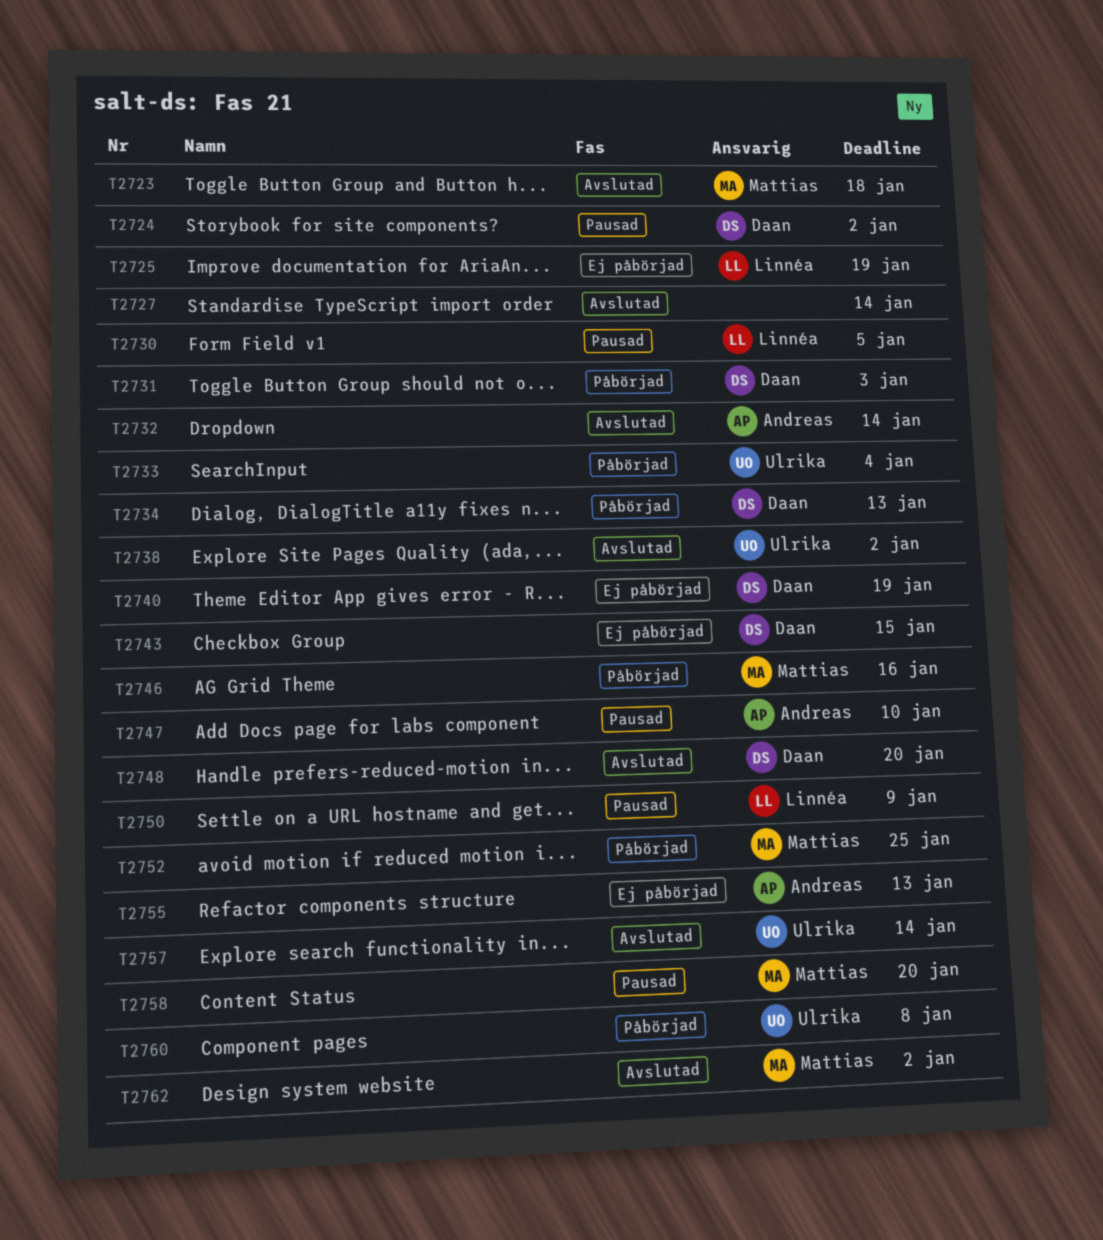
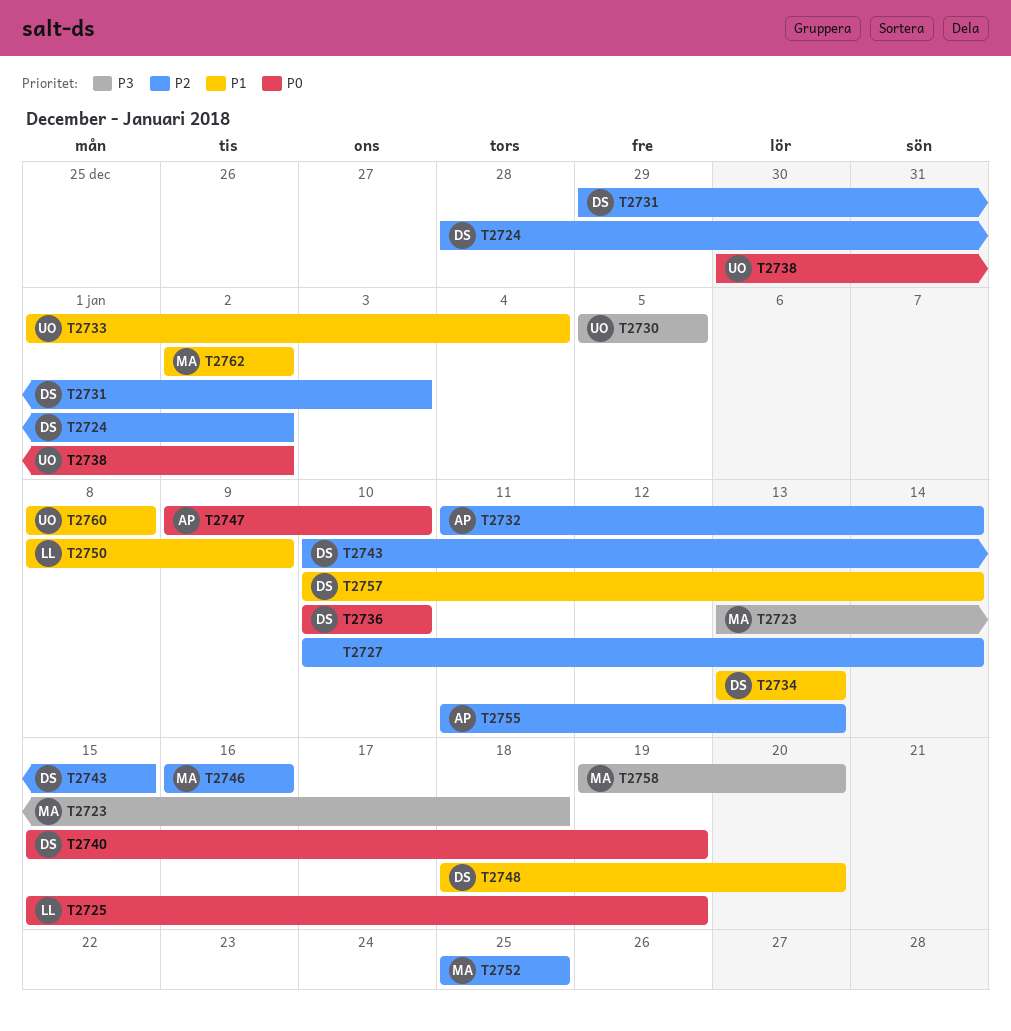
T2730, owner: Linnéa -> Ulrika
T2736: none -> present
T2757, owner: Ulrika -> Daan

